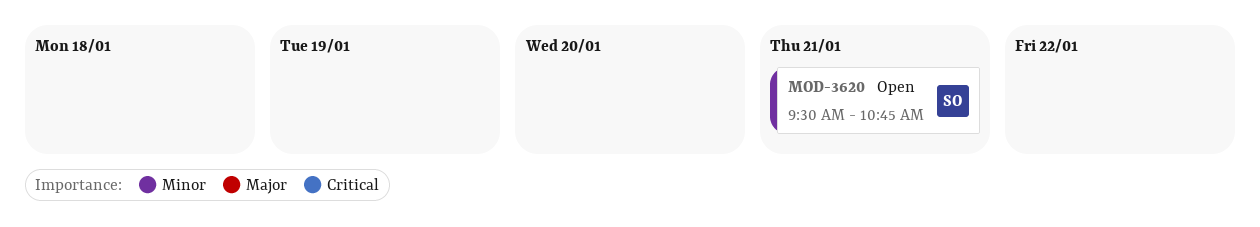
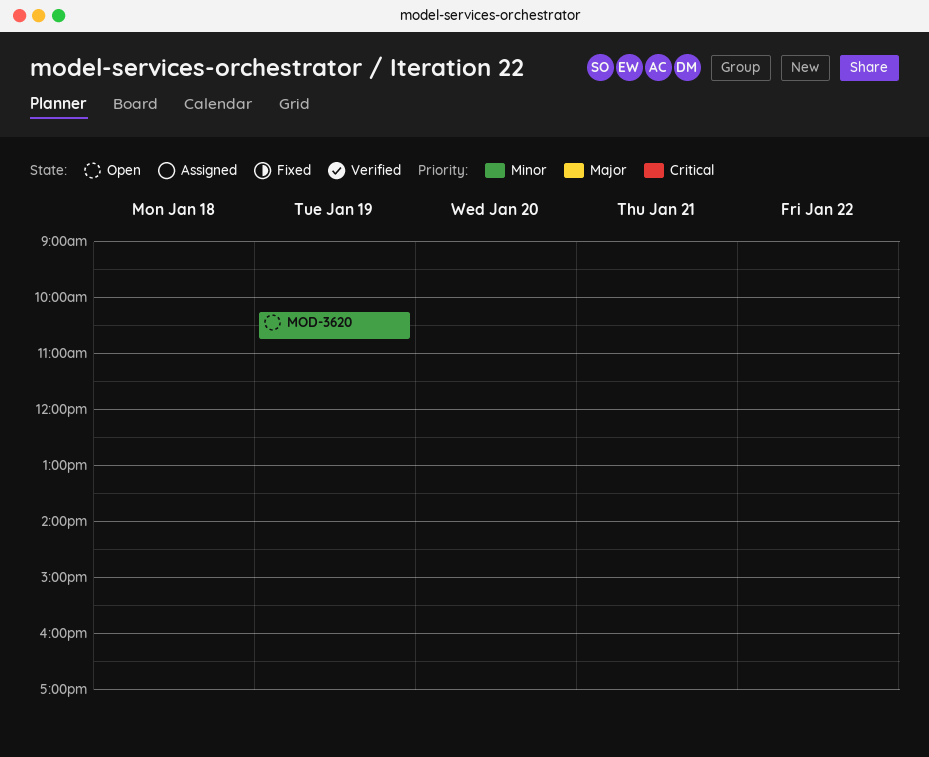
MOD-3620, day: Jan 21 -> Jan 19
MOD-3620, begins: 09:30 -> 10:15

